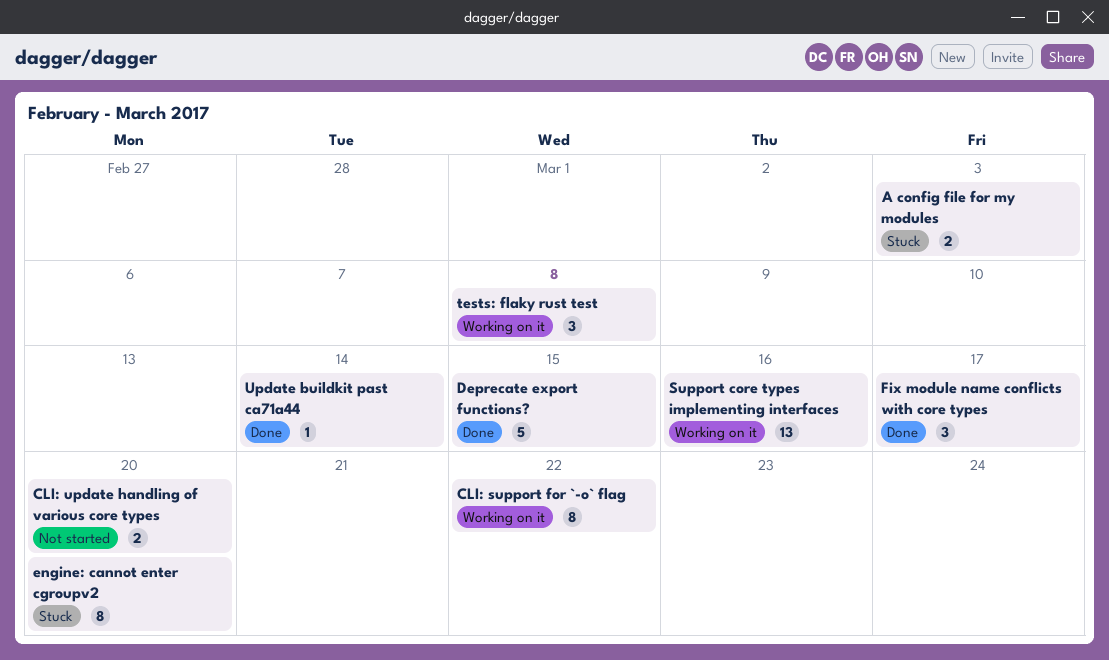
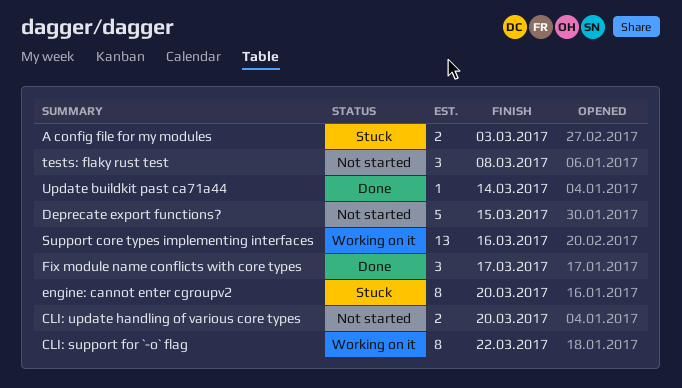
Deprecate export functions?, status: Done -> Not started
tests: flaky rust test, status: Working on it -> Not started

